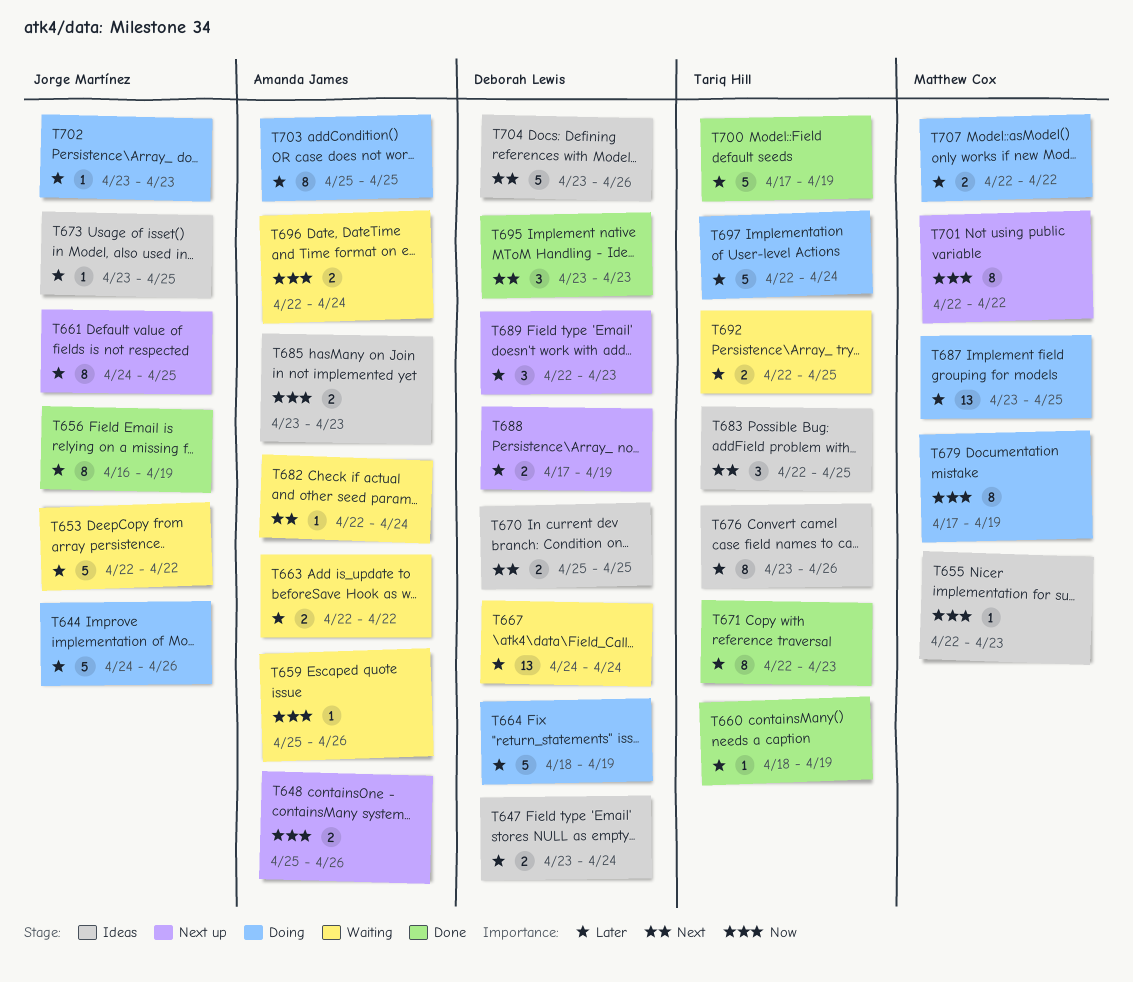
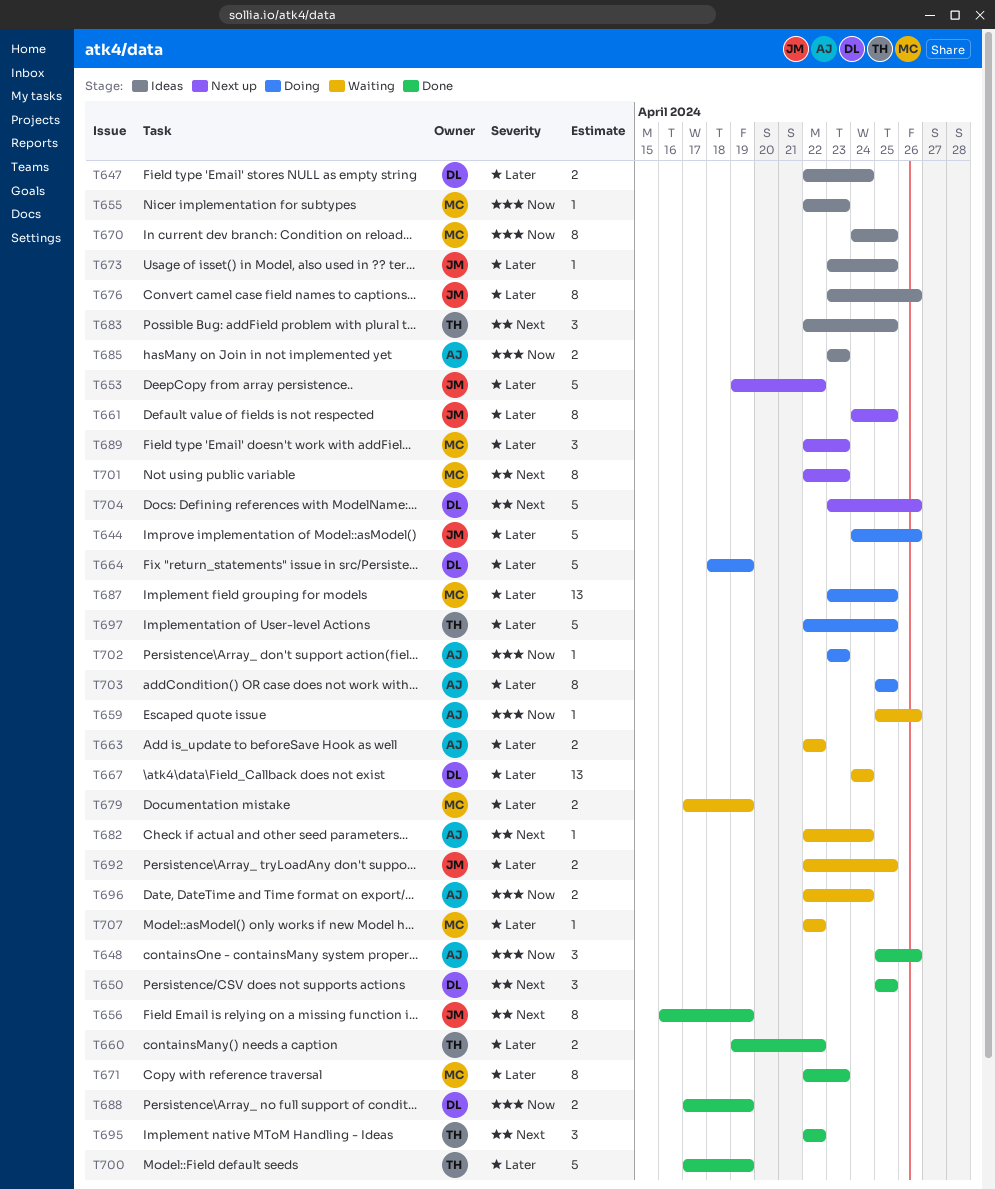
T647, start: Apr 23 -> Apr 22
T648, status: Next up -> Done
T648, estimate: 2 -> 3
T650: none -> present
T653, status: Waiting -> Next up
T653, start: Apr 22 -> Apr 19
T656, priority: Later -> Next
T660, estimate: 1 -> 2
T660, start: Apr 18 -> Apr 19
T660, due: Apr 19 -> Apr 22
T670, owner: Deborah Lewis -> Matthew Cox
T670, priority: Next -> Now
T670, estimate: 2 -> 8
T670, start: Apr 25 -> Apr 24
T671, owner: Tariq Hill -> Matthew Cox
T676, owner: Tariq Hill -> Jorge Martínez
T679, status: Doing -> Waiting
T679, priority: Now -> Later
T679, estimate: 8 -> 2
T688, status: Next up -> Done
T688, priority: Later -> Now
T689, owner: Deborah Lewis -> Matthew Cox
T692, owner: Tariq Hill -> Jorge Martínez
T695, owner: Deborah Lewis -> Tariq Hill
T695, start: Apr 23 -> Apr 22
T695, due: Apr 23 -> Apr 22
T697, due: Apr 24 -> Apr 25
T701, priority: Now -> Next
T701, due: Apr 22 -> Apr 23
T702, owner: Jorge Martínez -> Amanda James
T702, priority: Later -> Now
T704, status: Ideas -> Next up
T707, status: Doing -> Waiting
T707, estimate: 2 -> 1

